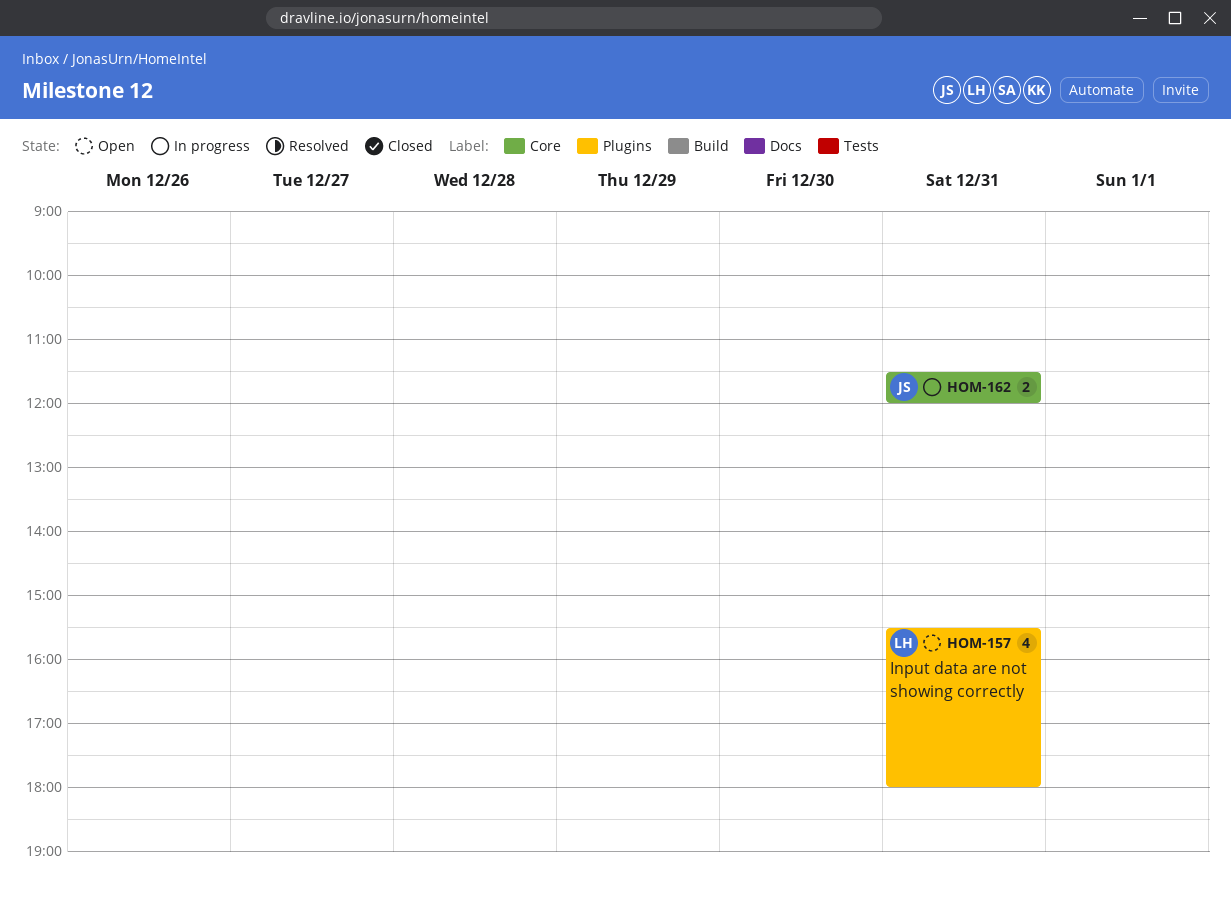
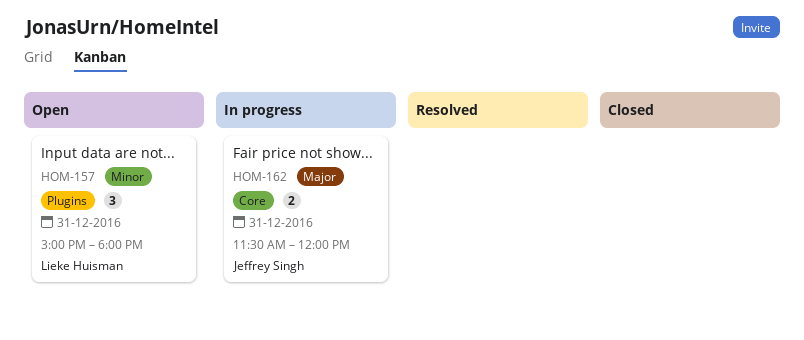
HOM-157, estimate: 4 -> 3
HOM-157, begins: 15:30 -> 15:00

